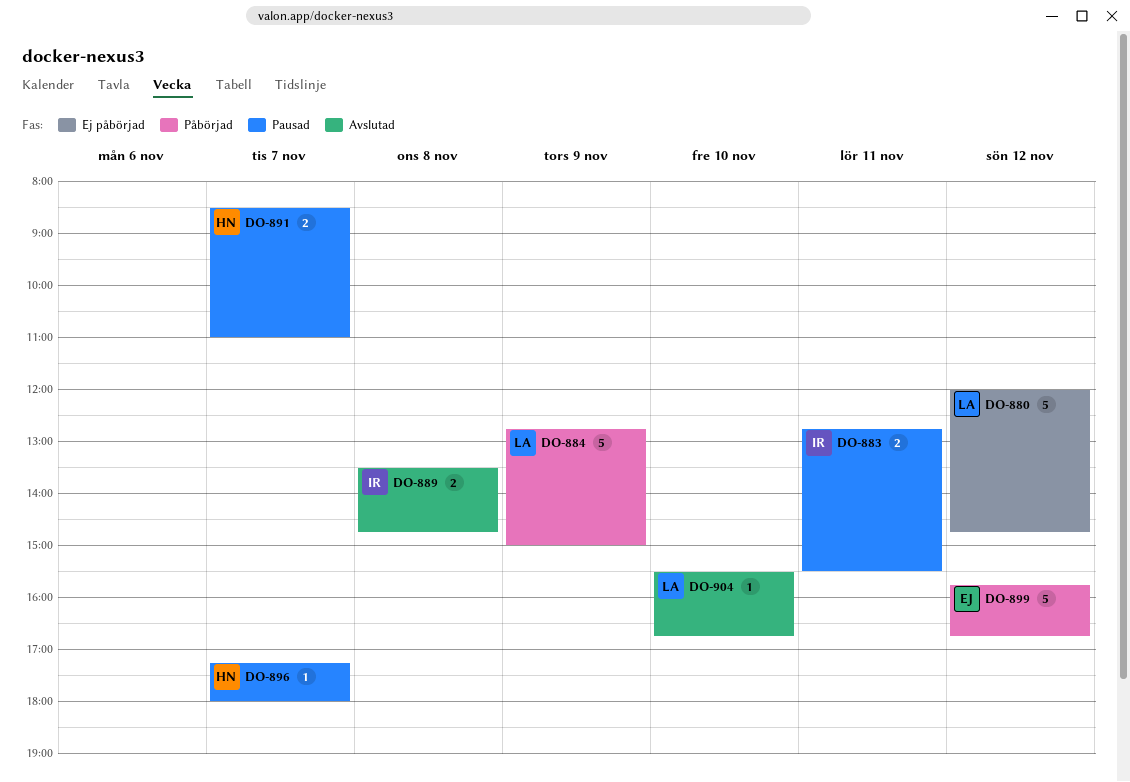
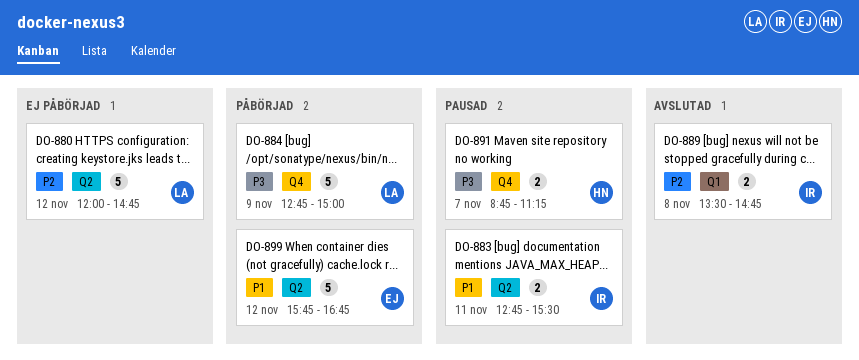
DO-891, begins: 08:30 -> 08:45
DO-891, ends: 11:00 -> 11:15
DO-896: present -> none
DO-904: present -> none

